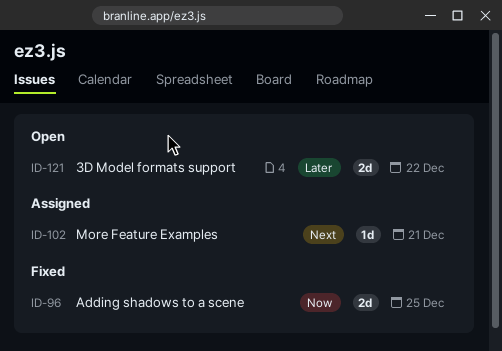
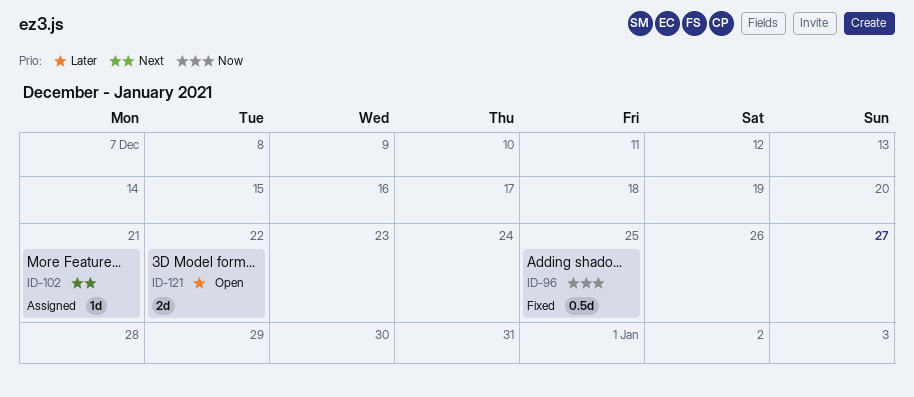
ID-96, estimate: 2d -> 0.5d

